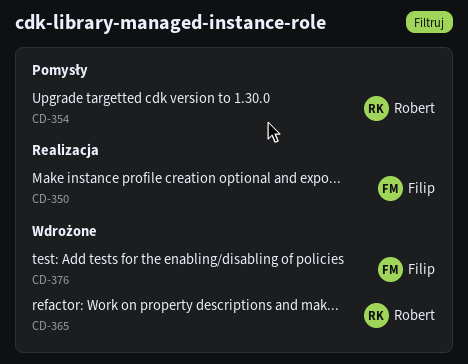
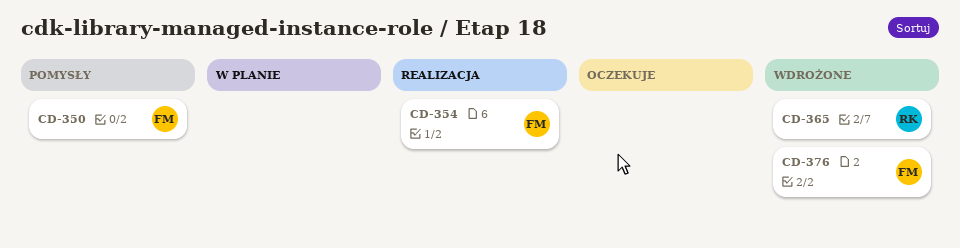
CD-350, status: Realizacja -> Pomysły
CD-354, status: Pomysły -> Realizacja
CD-354, owner: Robert -> Filip

